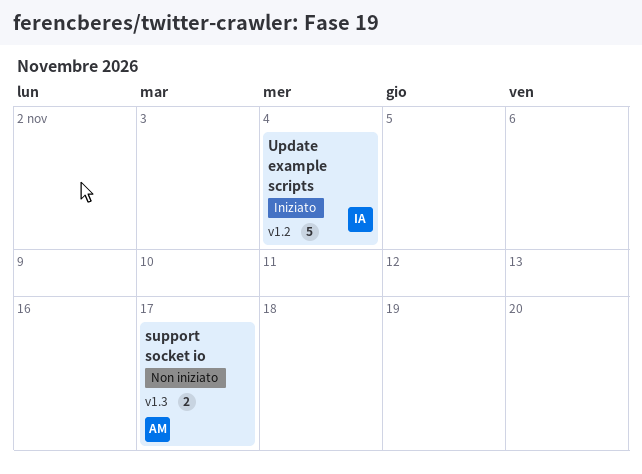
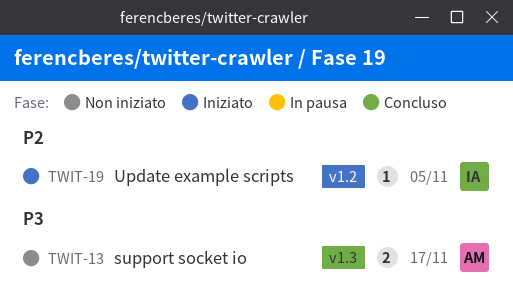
Update example scripts, estimate: 5 -> 1
Update example scripts, due: Nov 4 -> Nov 5

